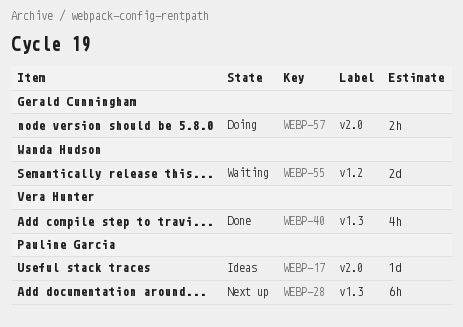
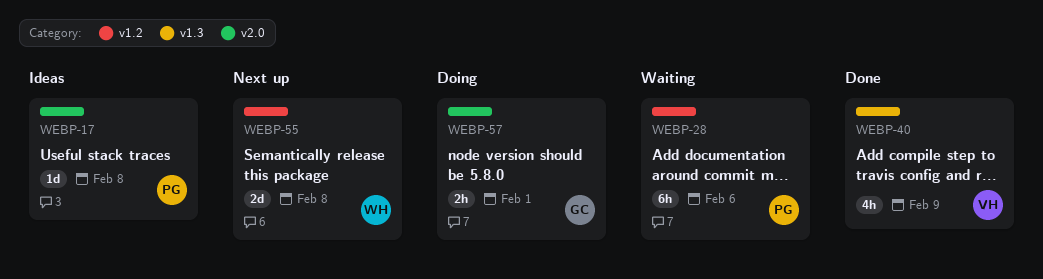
WEBP-28, status: Next up -> Waiting
WEBP-28, label: v1.3 -> v1.2
WEBP-55, status: Waiting -> Next up

